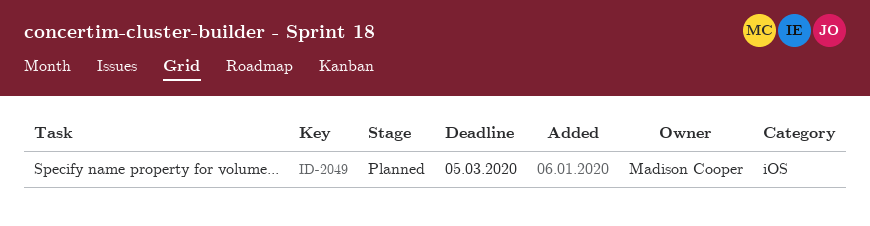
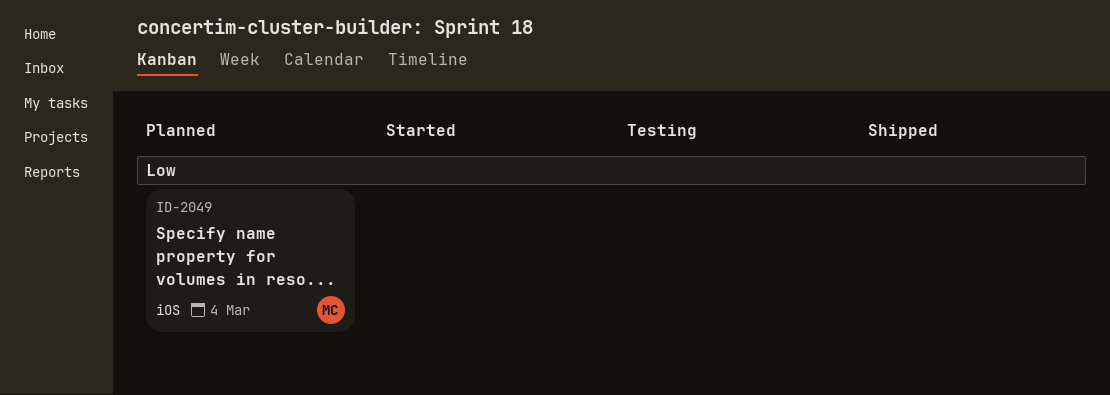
ID-2049, due: Mar 5 -> Mar 4

